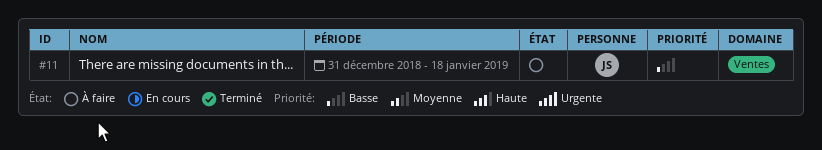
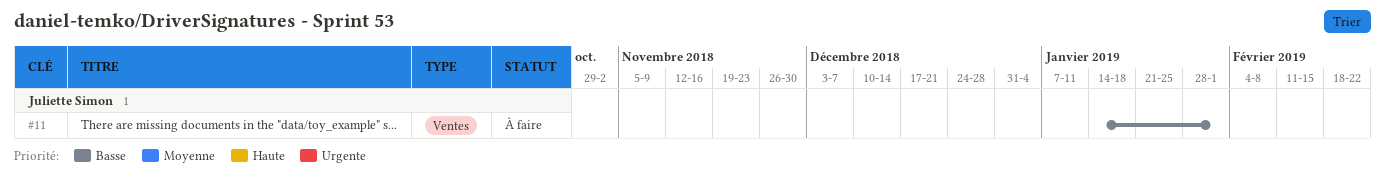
#11, start: Dec 31 -> Jan 14
#11, due: Jan 18 -> Feb 1

